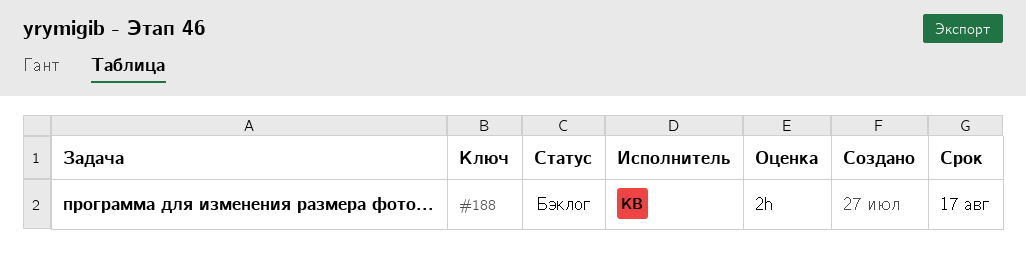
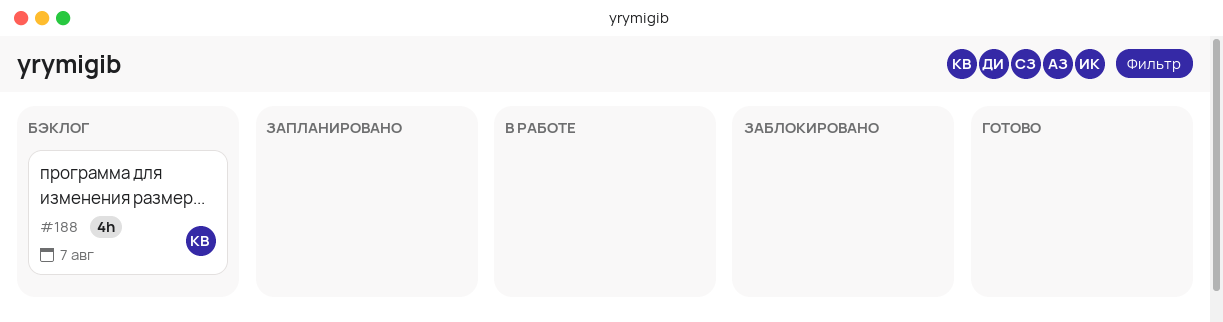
#188, estimate: 2h -> 4h
#188, due: Aug 17 -> Aug 7

